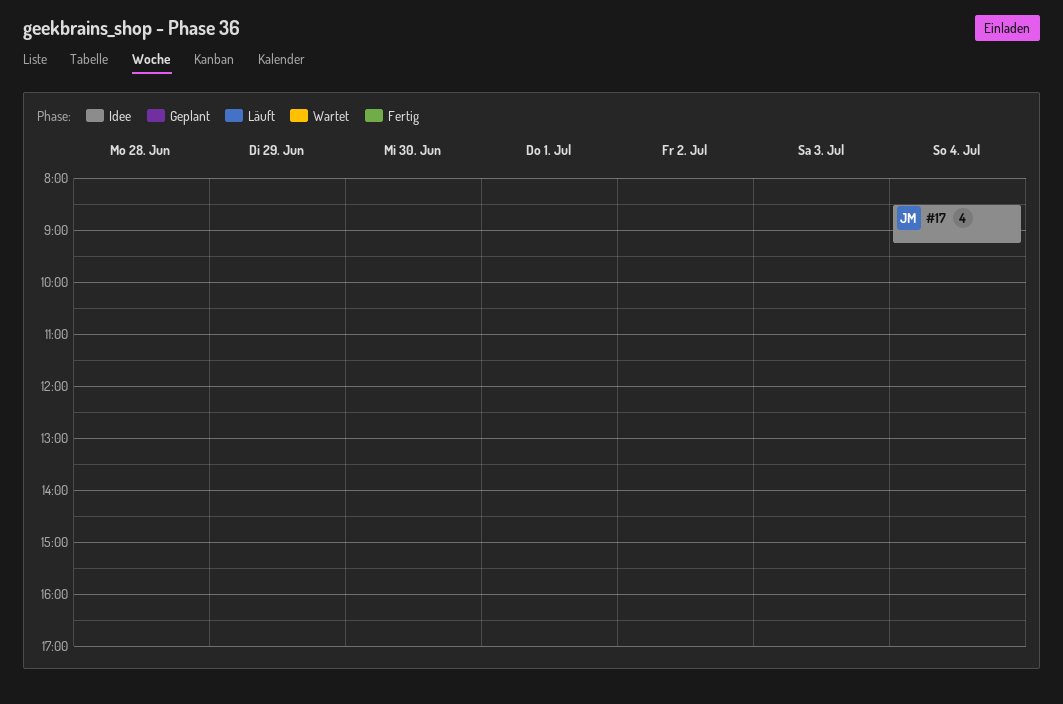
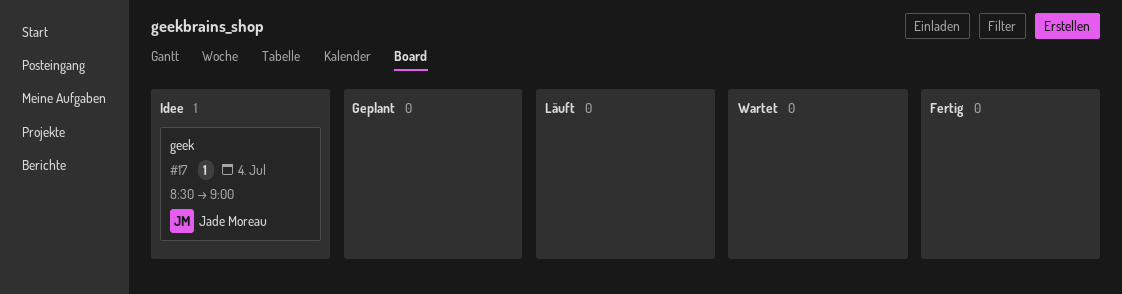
#17, estimate: 4 -> 1
#17, ends: 09:15 -> 09:00

